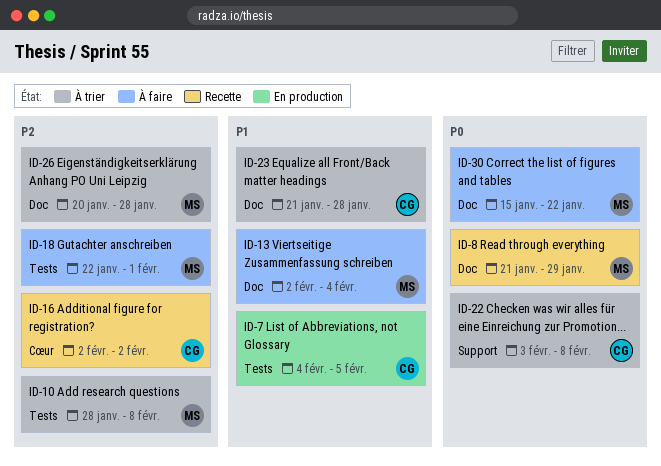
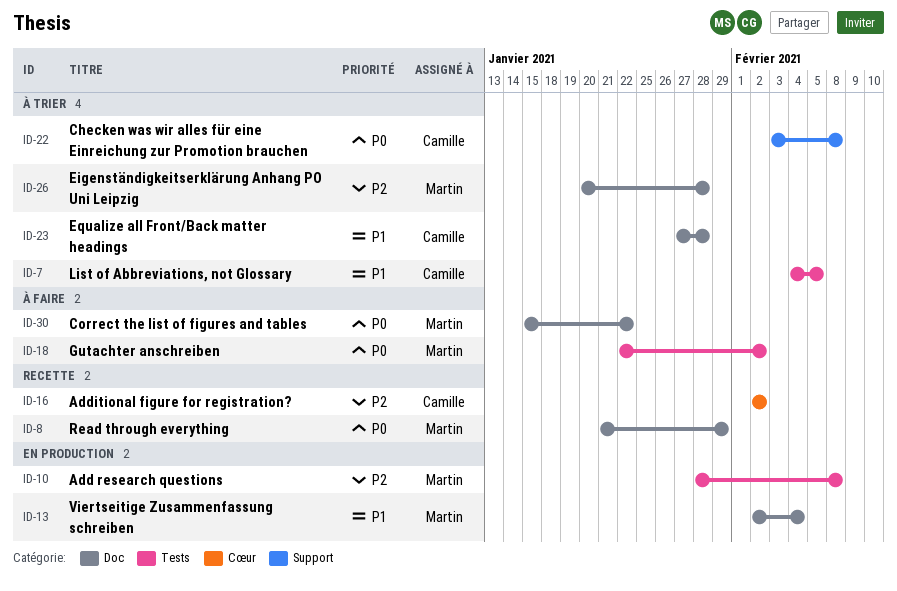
ID-7, status: En production -> À trier
ID-10, status: À trier -> En production
ID-13, status: À faire -> En production
ID-18, priority: P2 -> P0
ID-18, due: Feb 1 -> Feb 2
ID-23, start: Jan 21 -> Jan 27

